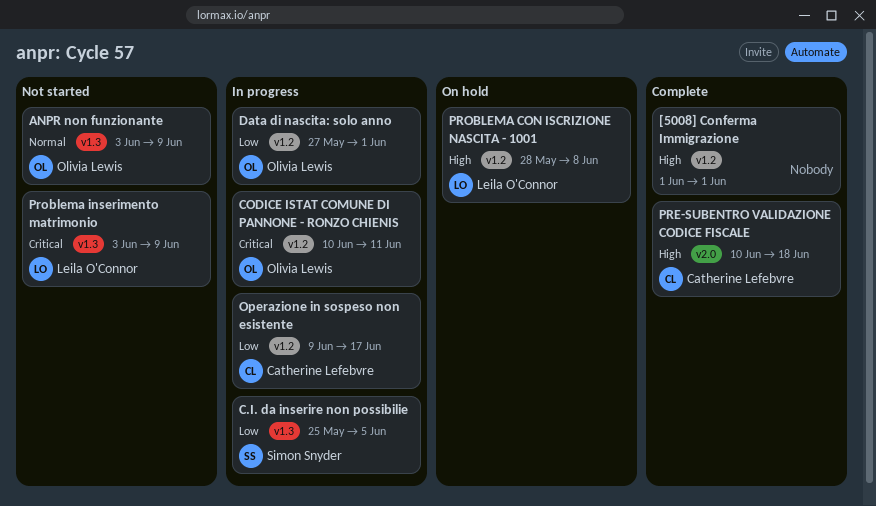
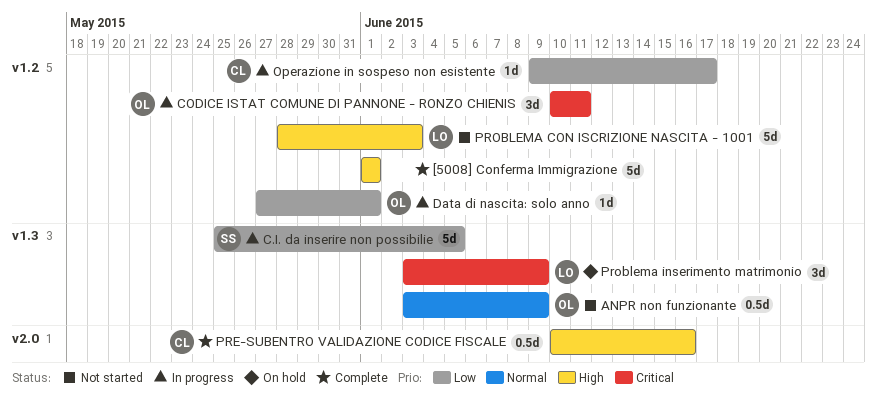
PRE-SUBENTRO VALIDAZIONE CODICE FISCALE, due: Jun 18 -> Jun 16
PROBLEMA CON ISCRIZIONE NASCITA - 1001, status: On hold -> Not started
PROBLEMA CON ISCRIZIONE NASCITA - 1001, due: Jun 8 -> Jun 3
Problema inserimento matrimonio, status: Not started -> On hold

